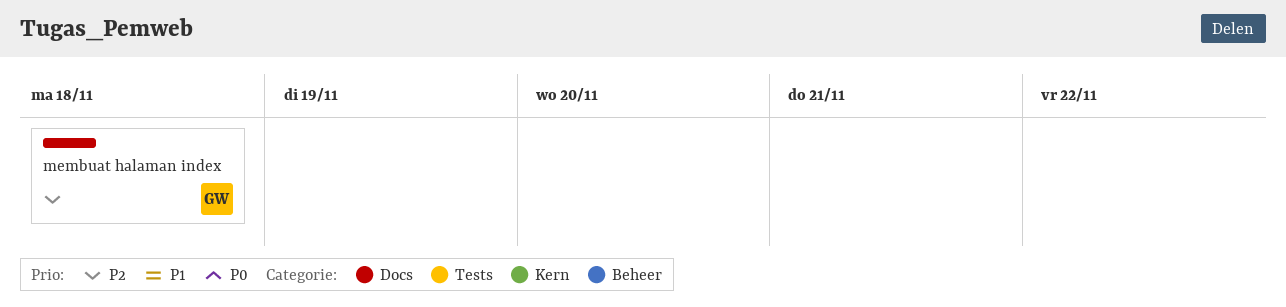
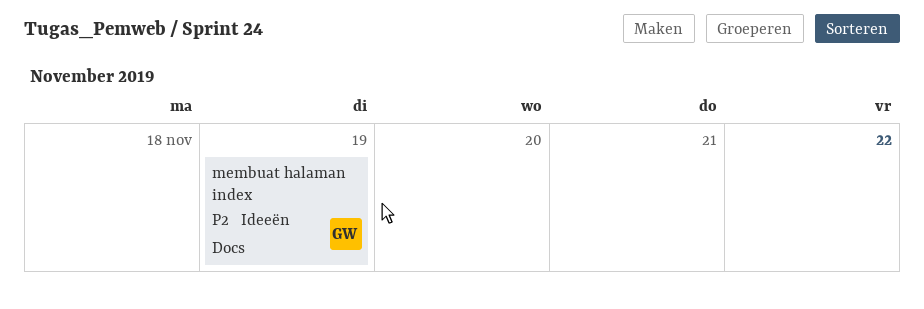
membuat halaman index, due: Nov 18 -> Nov 19

